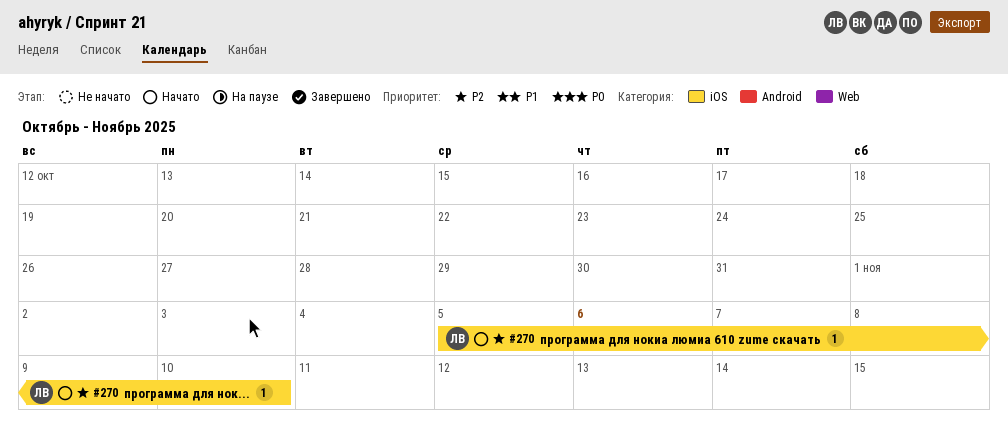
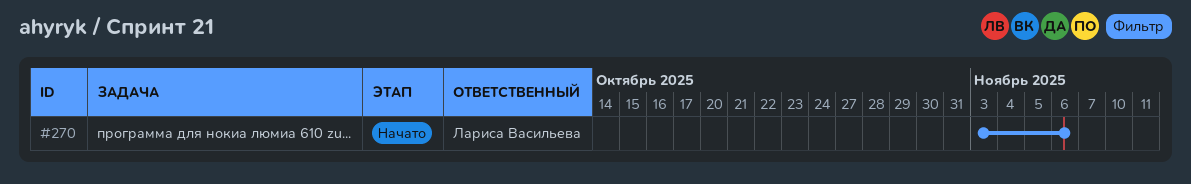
#270, start: Nov 5 -> Nov 3
#270, due: Nov 10 -> Nov 6

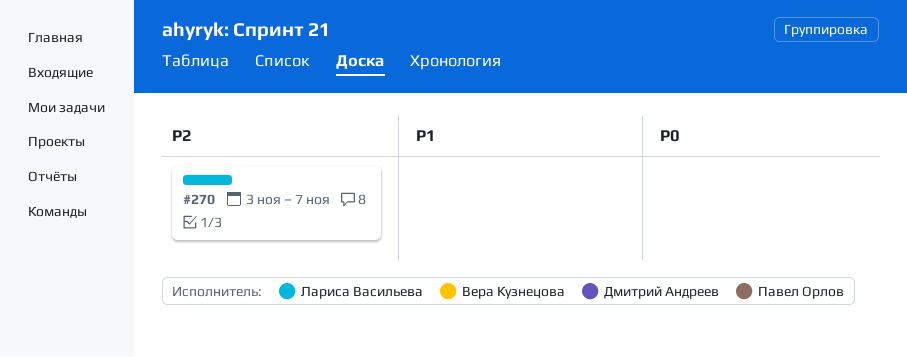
#270, due: Nov 6 -> Nov 7

